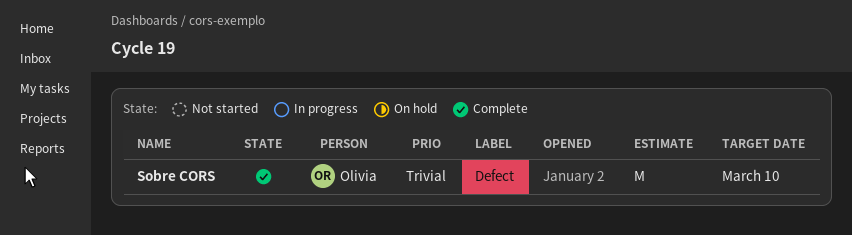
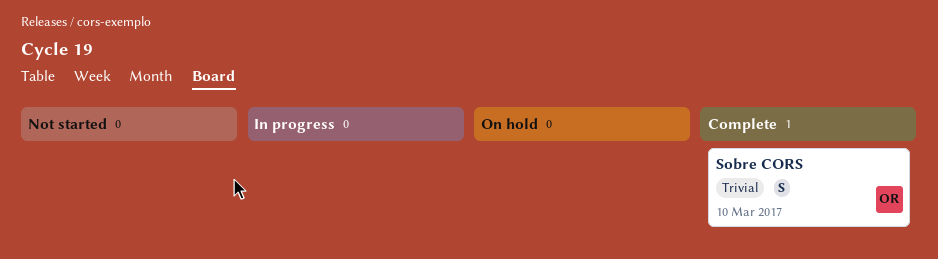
Sobre CORS, estimate: M -> S

